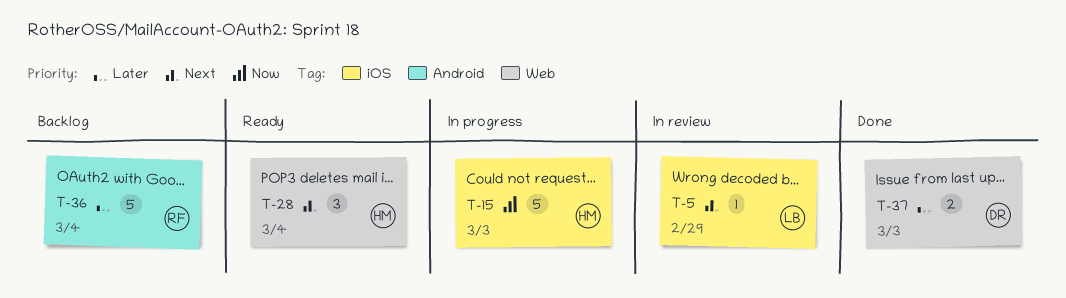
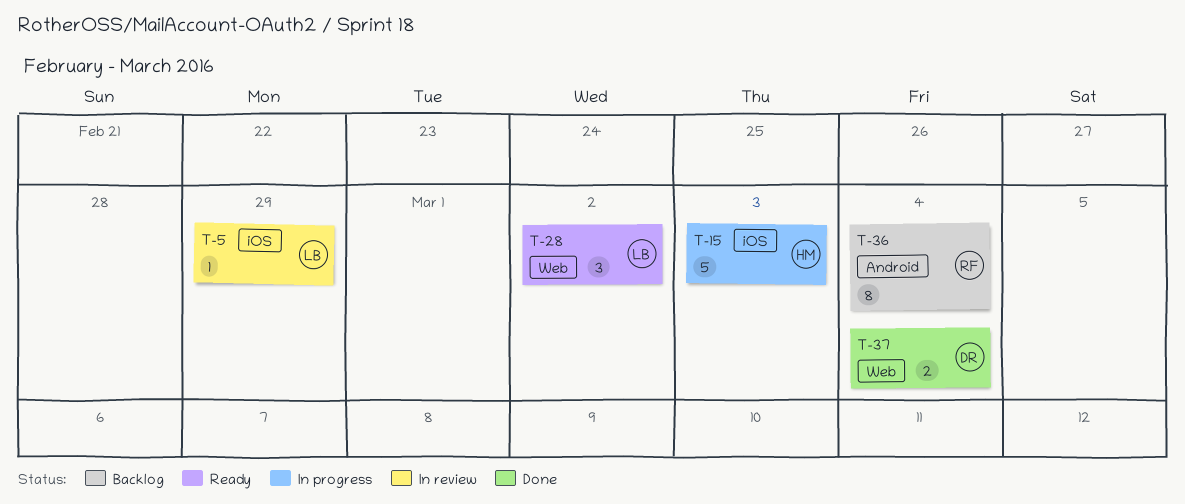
T-28, owner: HM -> LB
T-28, due: Mar 4 -> Mar 2
T-36, estimate: 5 -> 8
T-37, due: Mar 3 -> Mar 4

